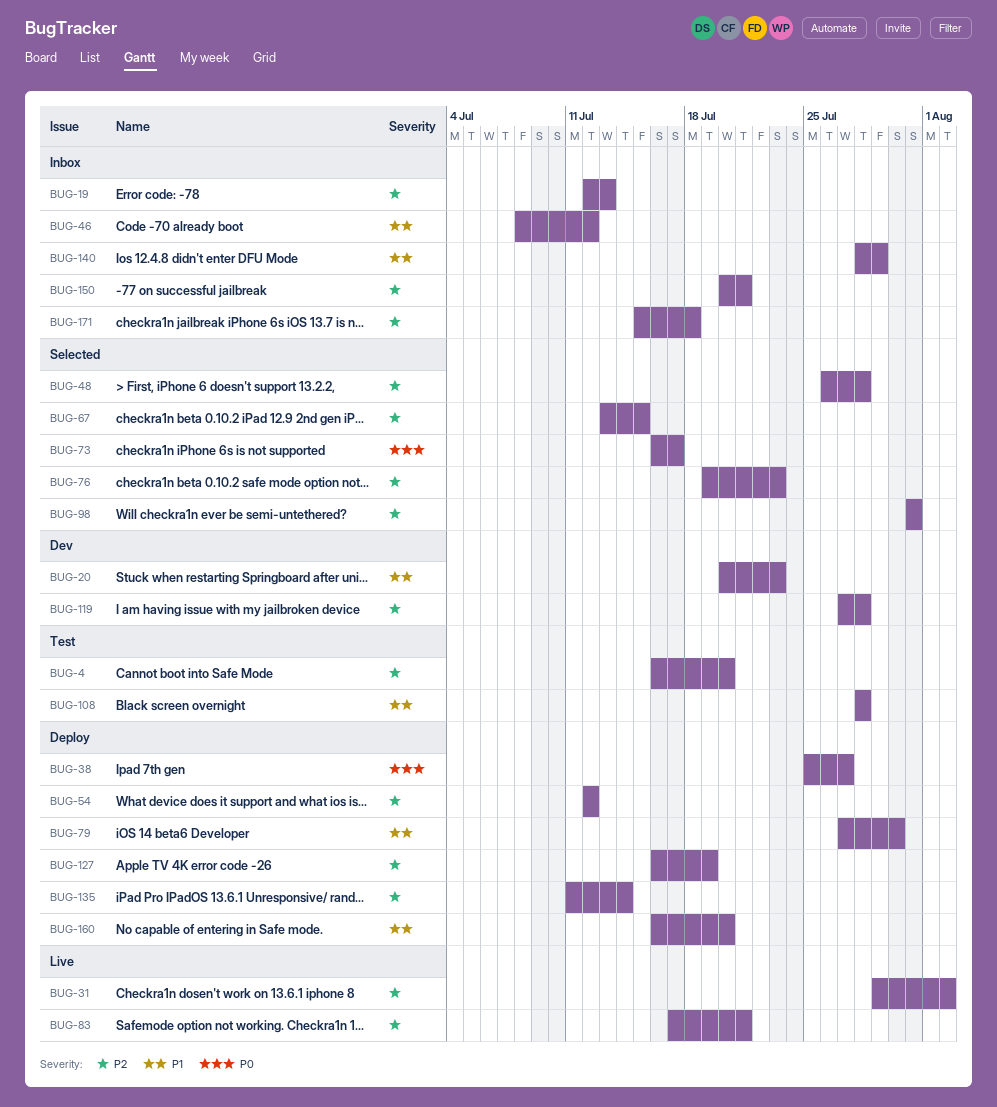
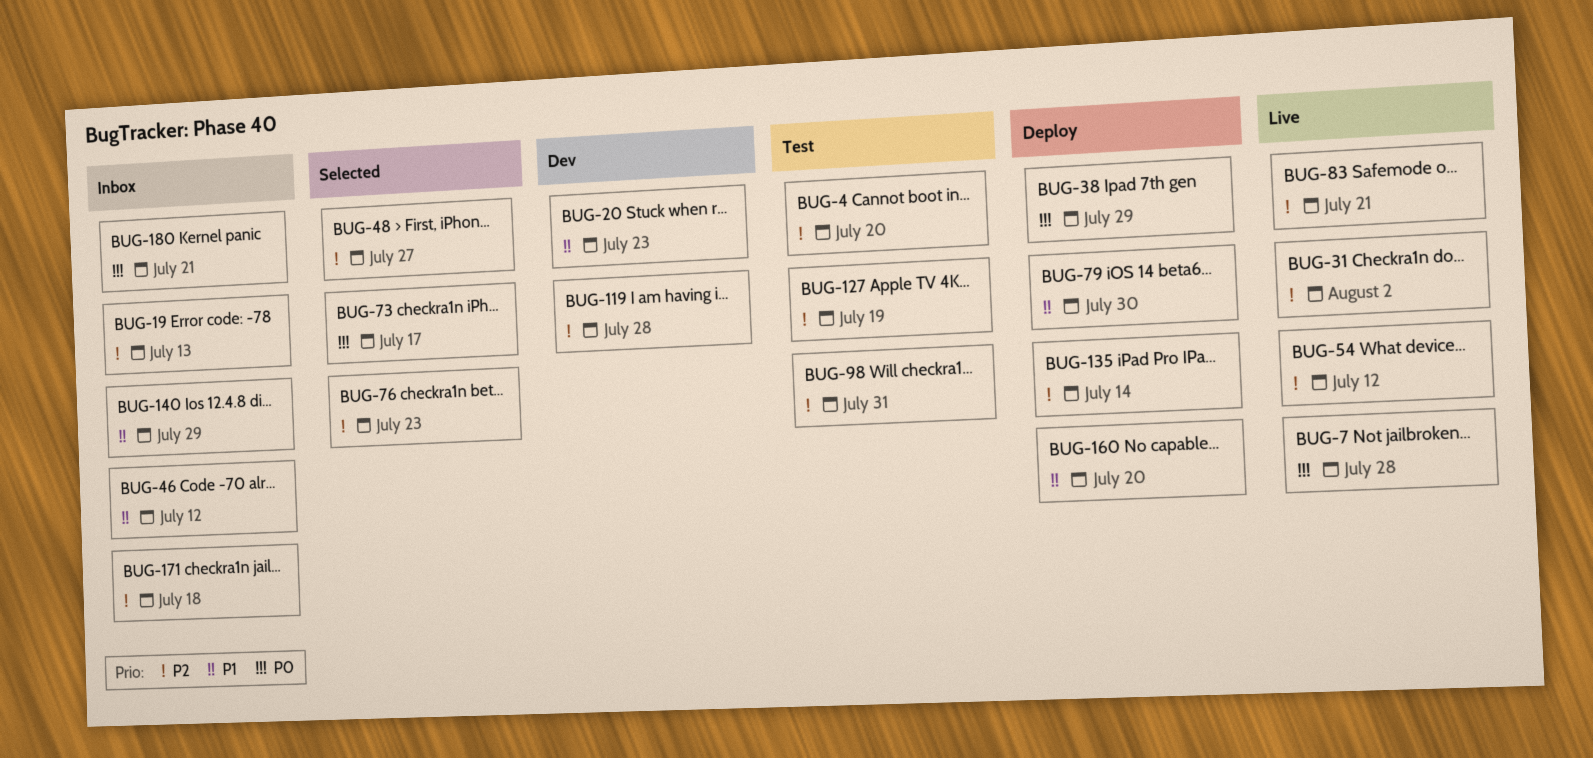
BUG-7: none -> present
BUG-38, due: Jul 27 -> Jul 29
BUG-48, due: Jul 28 -> Jul 27
BUG-54, status: Deploy -> Live
BUG-67: present -> none
BUG-98, status: Selected -> Test
BUG-108: present -> none
BUG-127, status: Deploy -> Test
BUG-150: present -> none
BUG-180: none -> present

